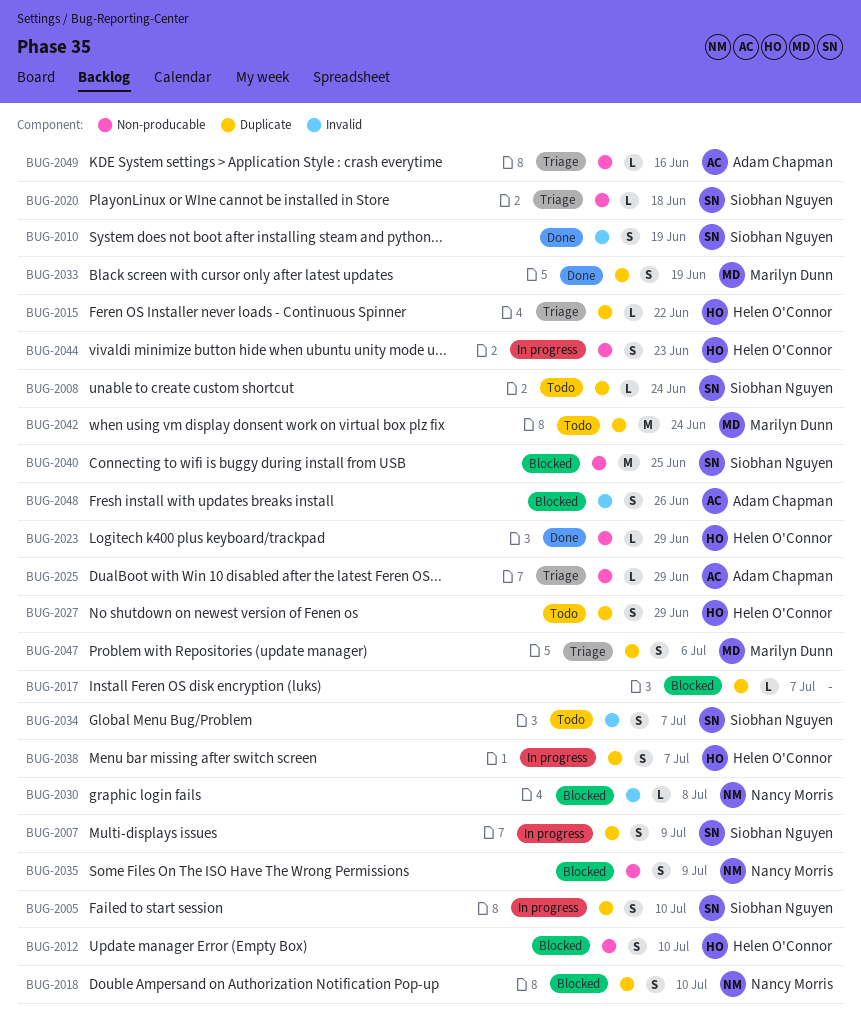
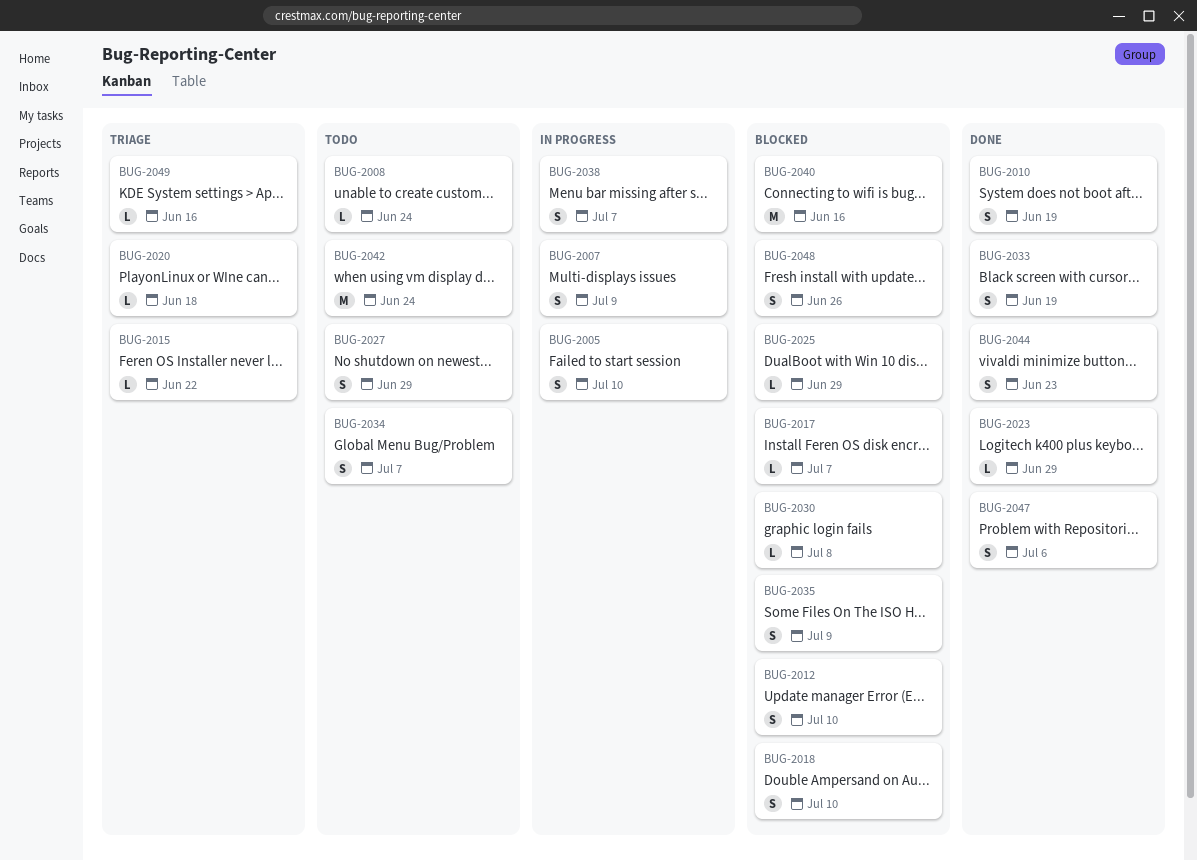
BUG-2025, status: Triage -> Blocked
BUG-2040, due: Jun 25 -> Jun 16
BUG-2044, status: In progress -> Done
BUG-2047, status: Triage -> Done

